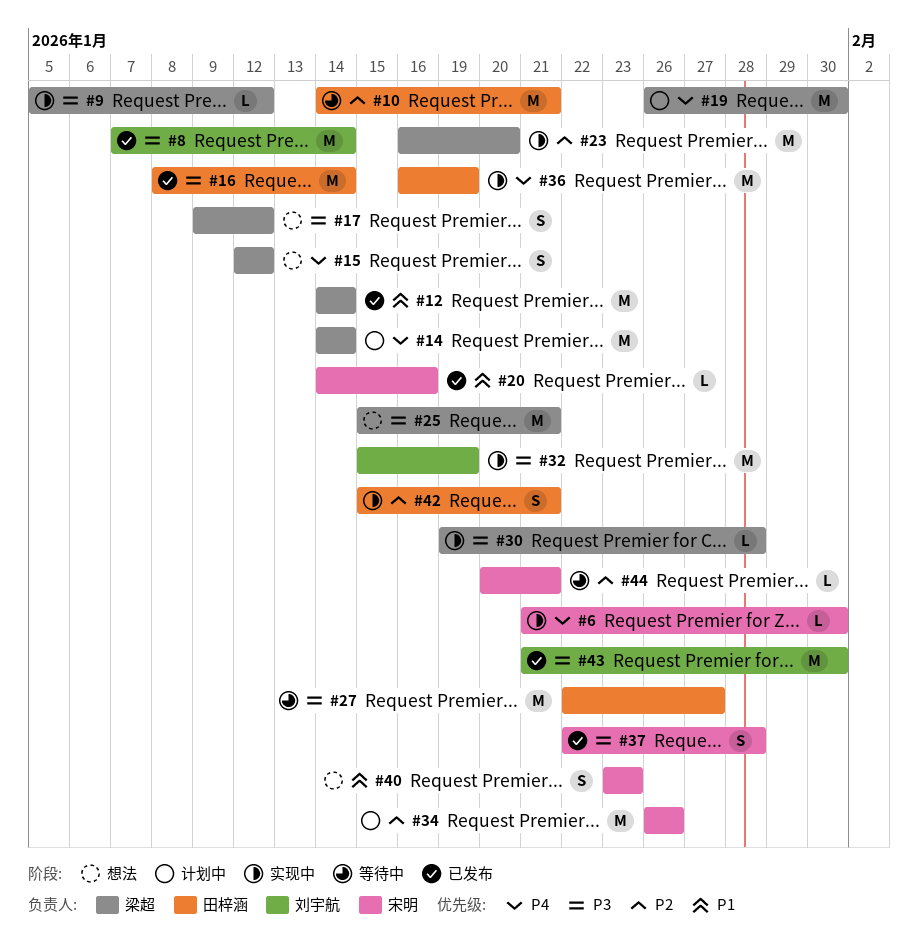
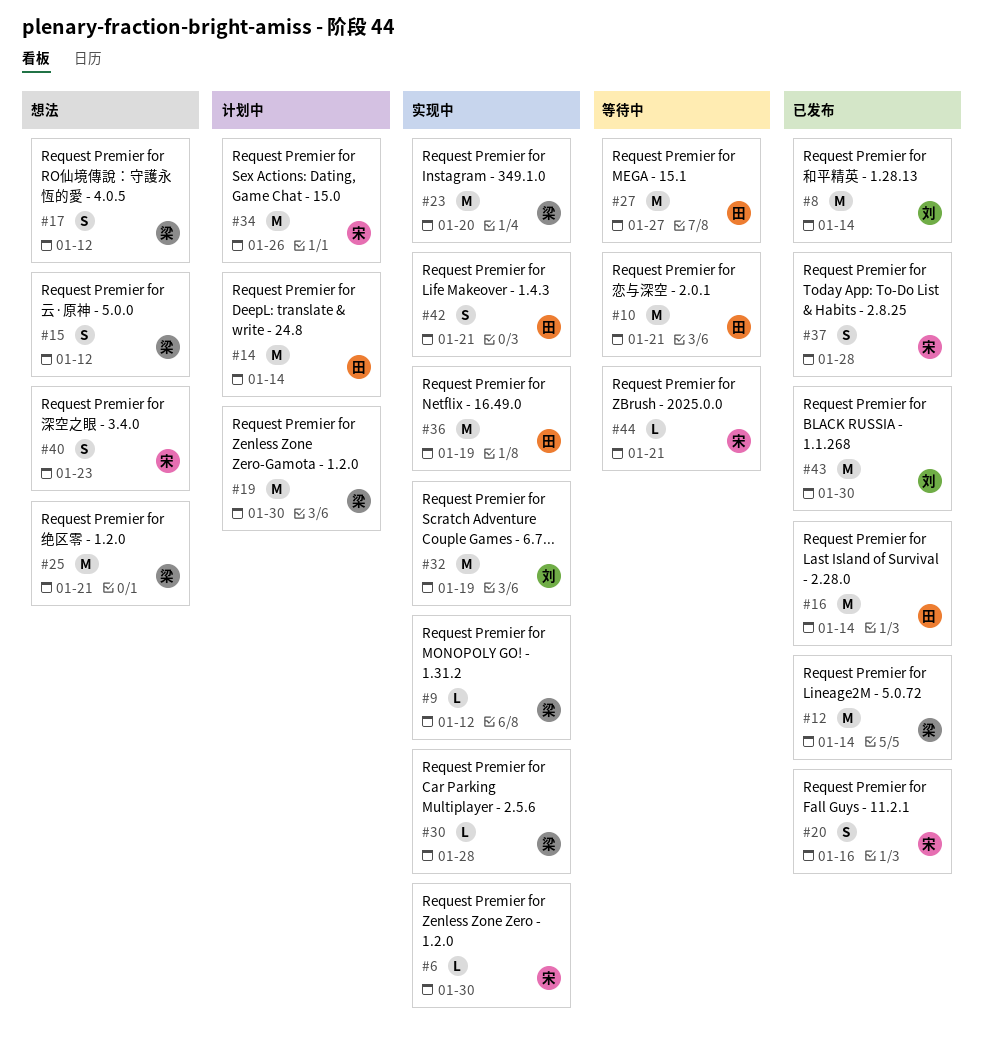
#14, owner: 梁超 -> 田梓涵
#20, estimate: L -> S

